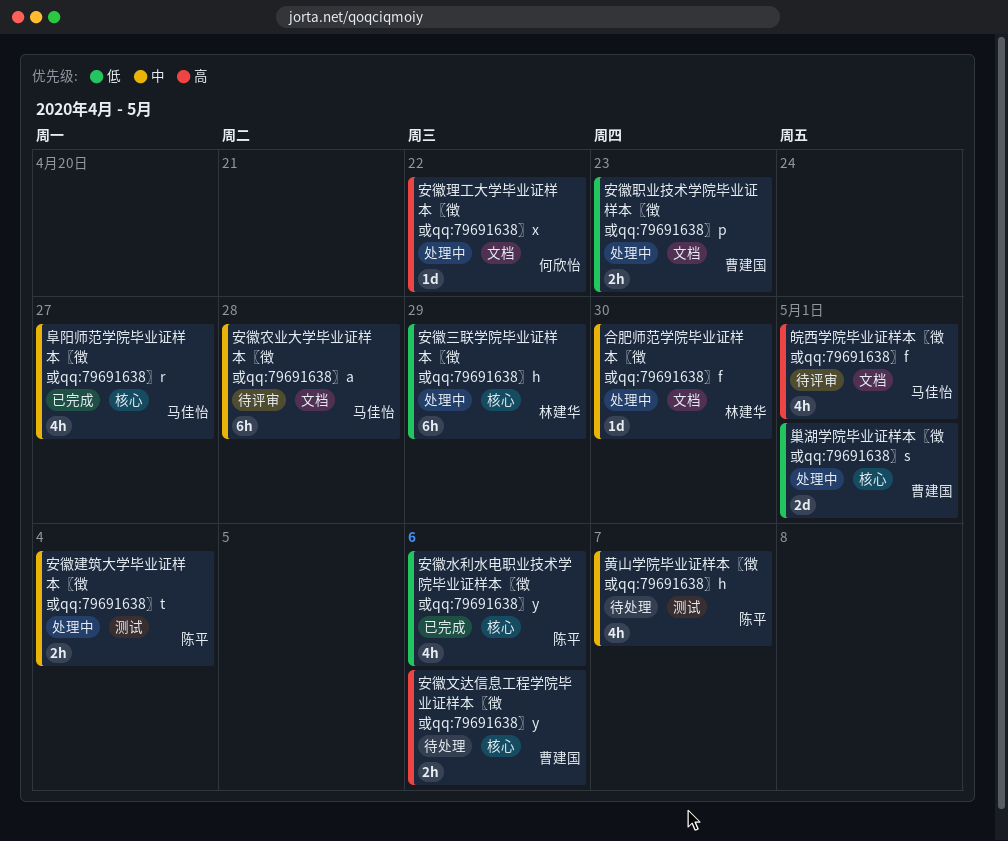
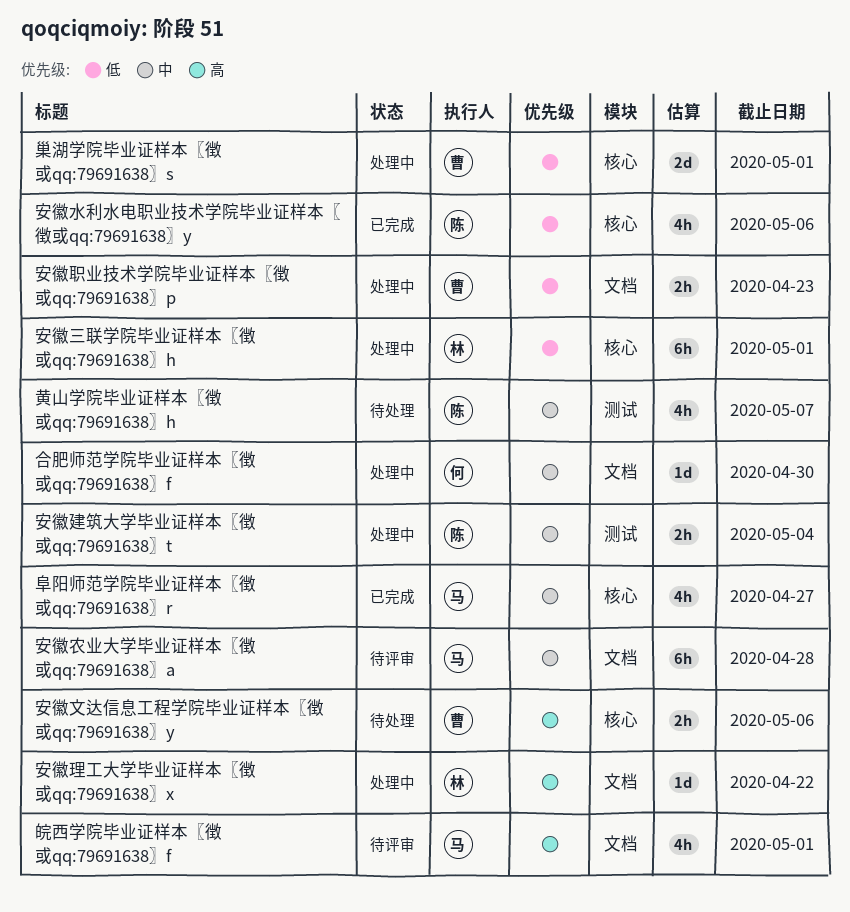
合肥师范学院毕业证样本〖徴或qq:79691638〗f, owner: 林建华 -> 何欣怡
安徽三联学院毕业证样本〖徴或qq:79691638〗h, due: Apr 29 -> May 1
安徽理工大学毕业证样本〖徴或qq:79691638〗x, owner: 何欣怡 -> 林建华

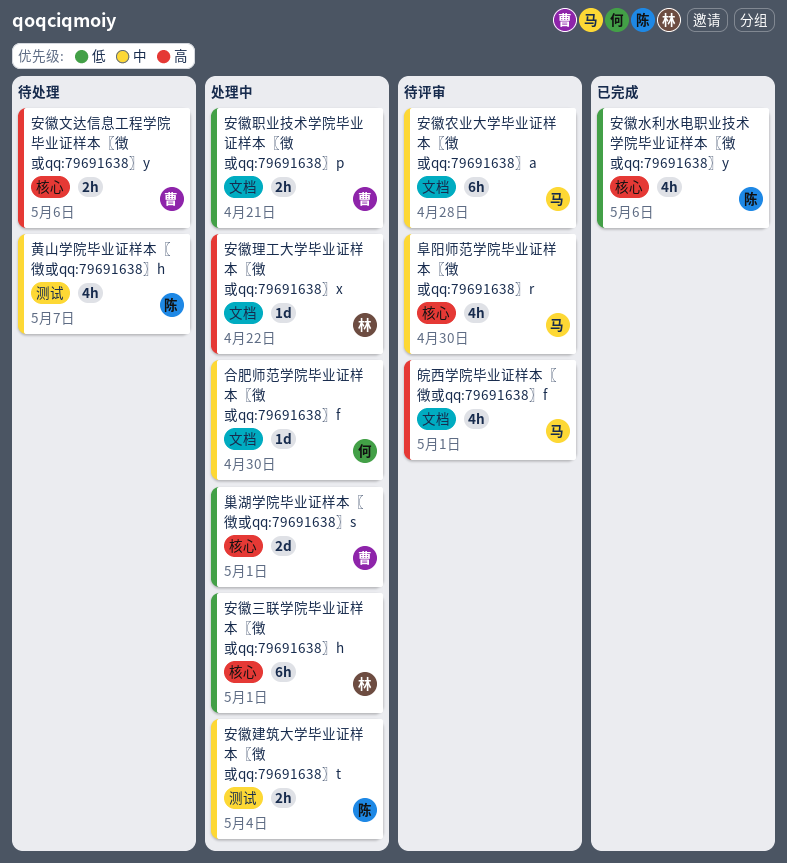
安徽职业技术学院毕业证样本〖徴或qq:79691638〗p, due: Apr 23 -> Apr 21
阜阳师范学院毕业证样本〖徴或qq:79691638〗r, status: 已完成 -> 待评审
阜阳师范学院毕业证样本〖徴或qq:79691638〗r, due: Apr 27 -> Apr 30

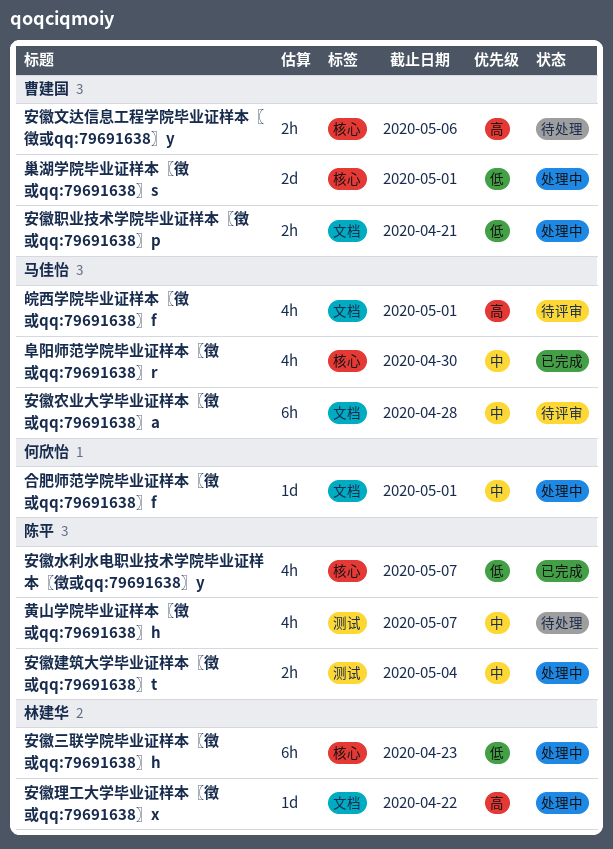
合肥师范学院毕业证样本〖徴或qq:79691638〗f, due: Apr 30 -> May 1
安徽三联学院毕业证样本〖徴或qq:79691638〗h, due: May 1 -> Apr 23
安徽水利水电职业技术学院毕业证样本〖徴或qq:79691638〗y, due: May 6 -> May 7
阜阳师范学院毕业证样本〖徴或qq:79691638〗r, status: 待评审 -> 已完成

